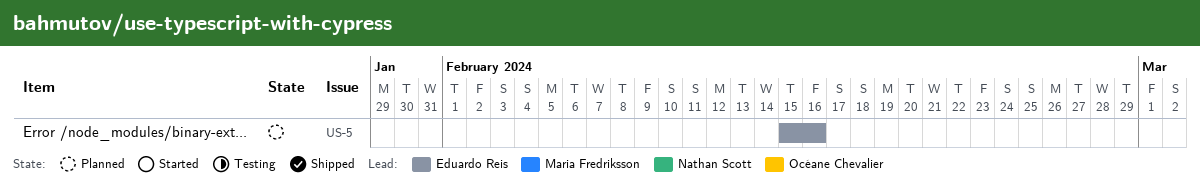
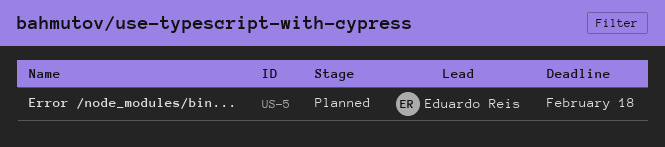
US-5, due: Feb 16 -> Feb 18

